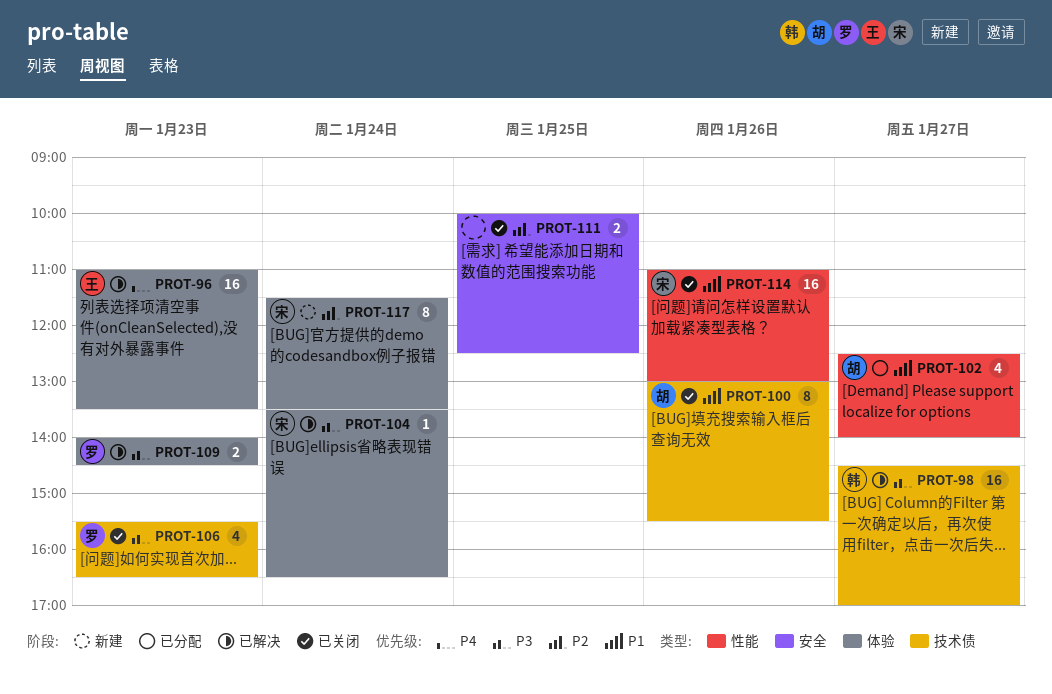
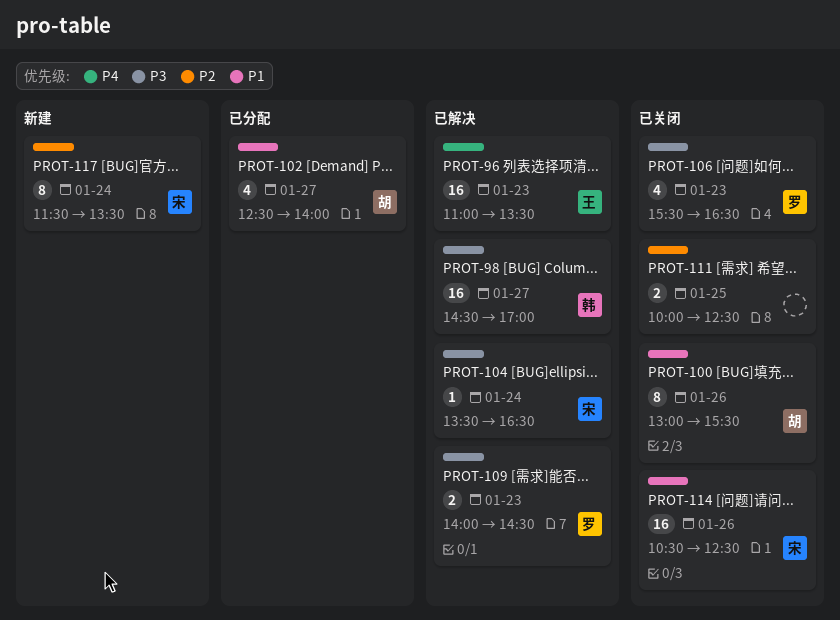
PROT-114, begins: 11:00 -> 10:30
PROT-114, ends: 13:00 -> 12:30

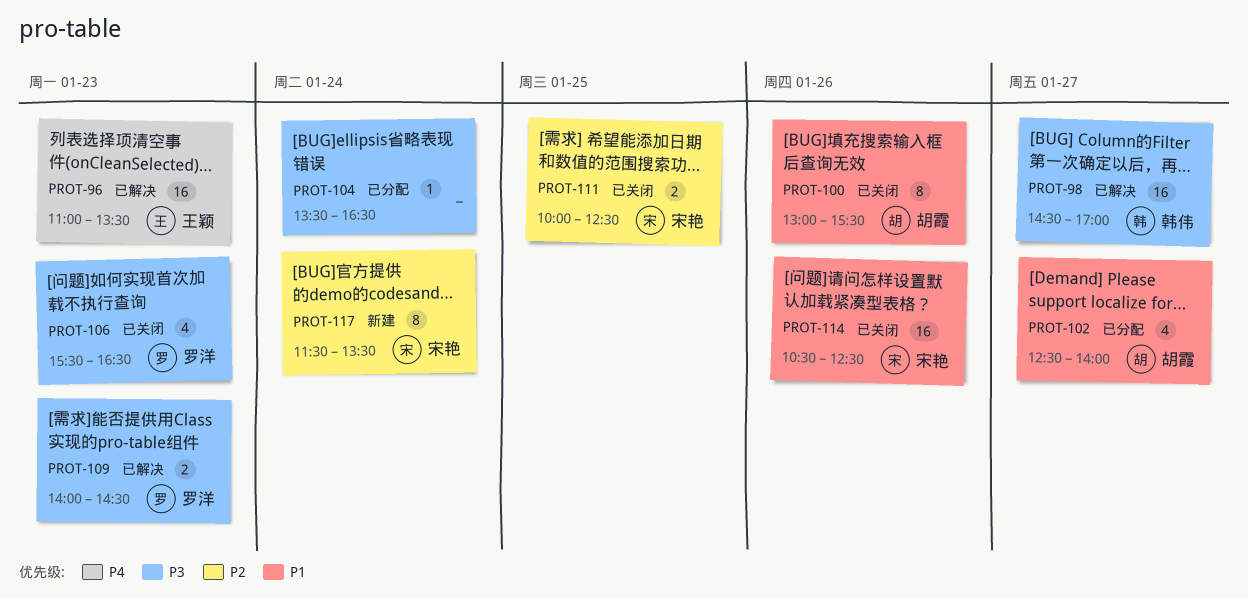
PROT-104, status: 已解决 -> 已分配
PROT-104, owner: 宋艳 -> none
PROT-111, owner: none -> 宋艳

